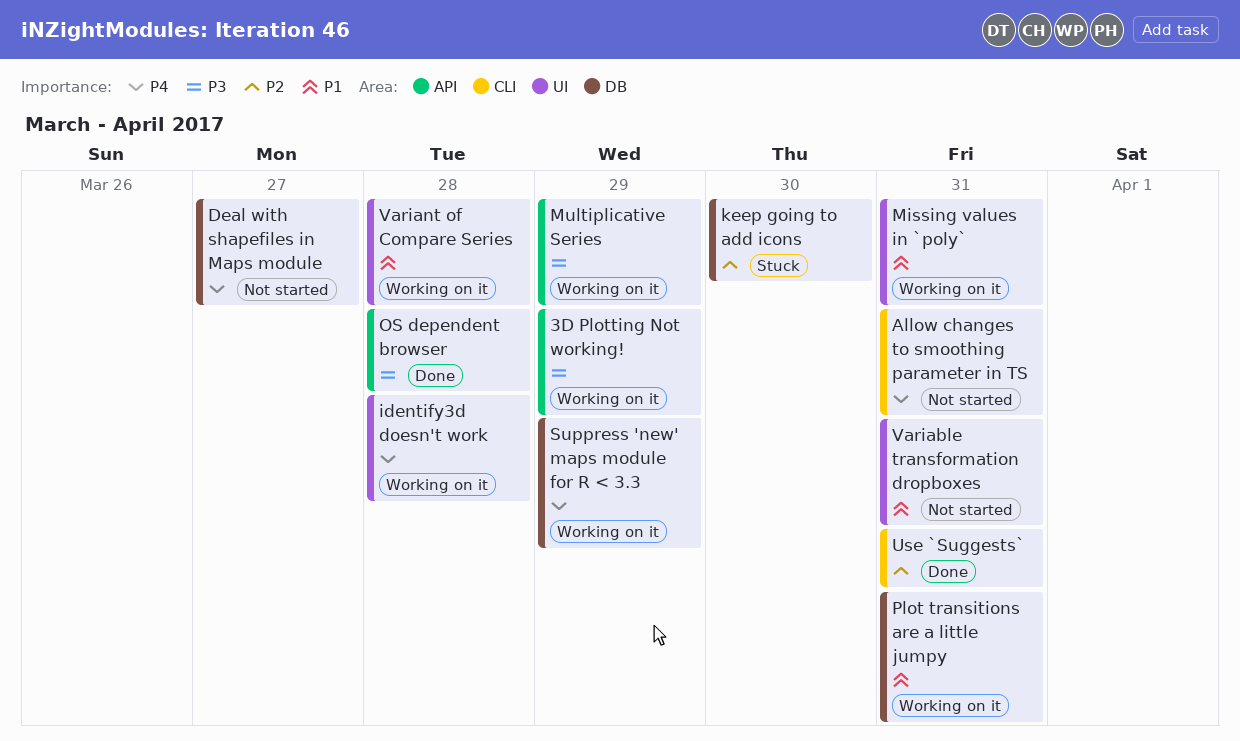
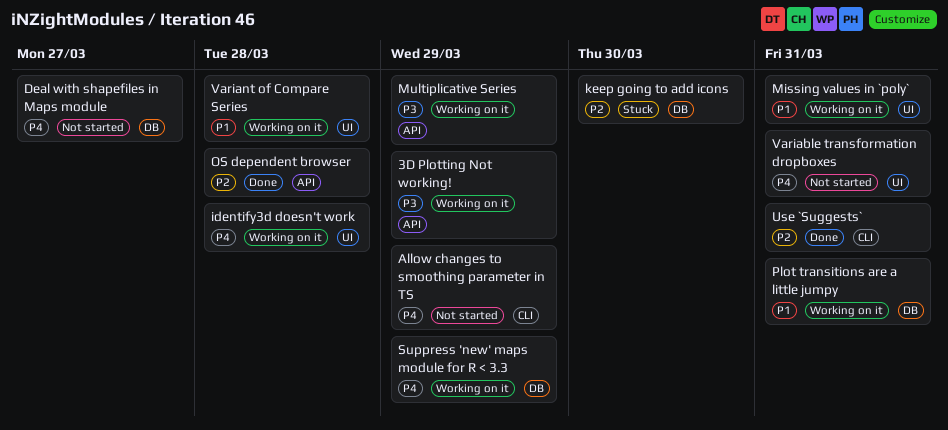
Allow changes to smoothing parameter in TS, due: Mar 31 -> Mar 29
OS dependent browser, priority: P3 -> P2
Variable transformation dropboxes, priority: P1 -> P4

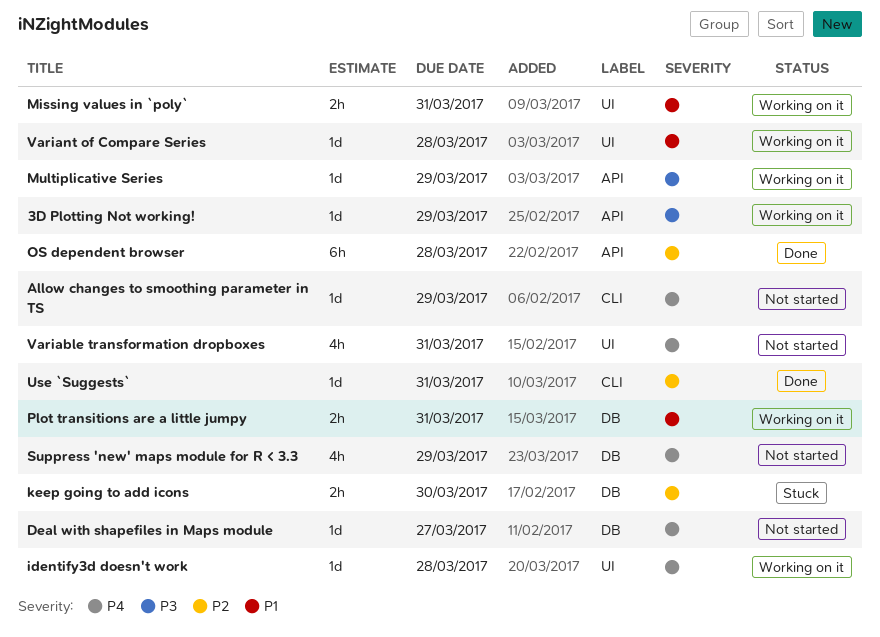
Suppress 'new' maps module for R < 3.3, status: Working on it -> Not started

